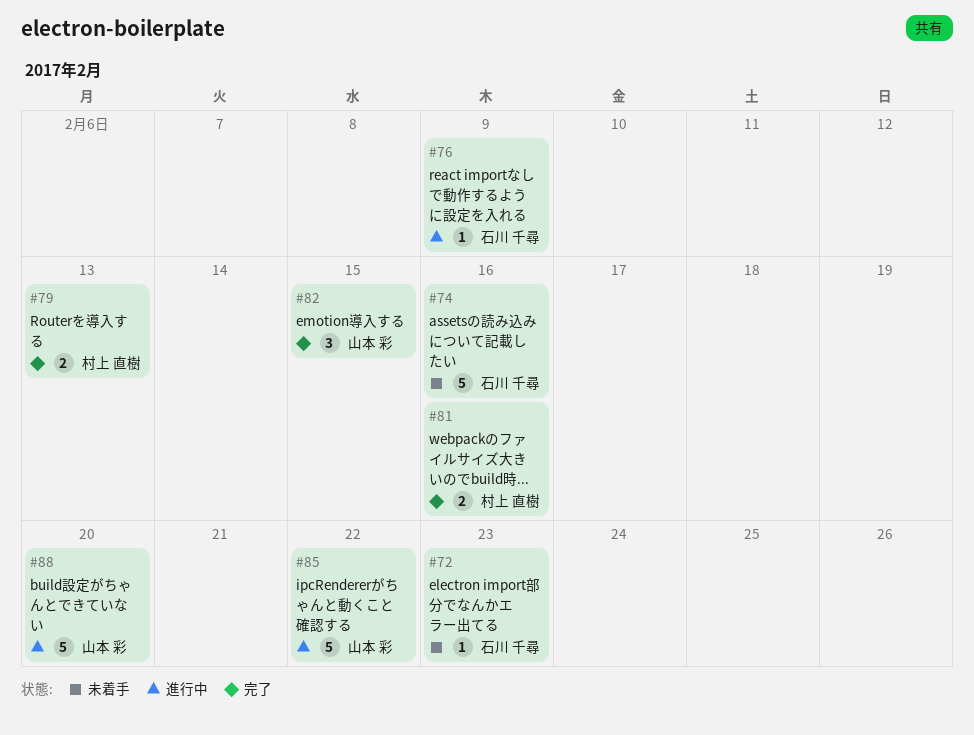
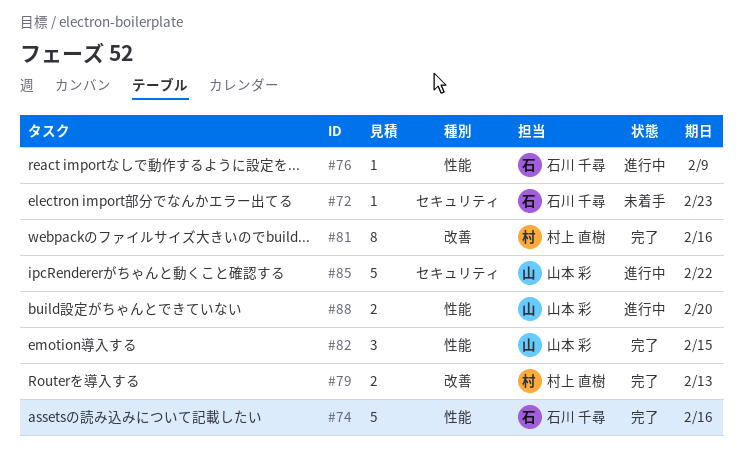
#74, status: 未着手 -> 完了
#81, estimate: 2 -> 8
#88, estimate: 5 -> 2

